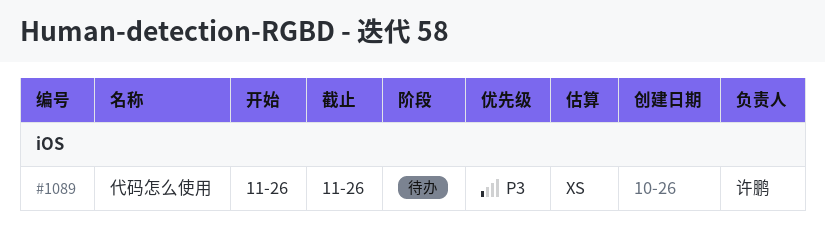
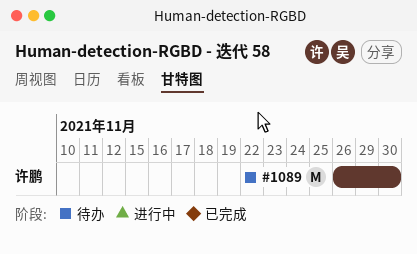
#1089, estimate: XS -> M
#1089, due: Nov 26 -> Nov 30

